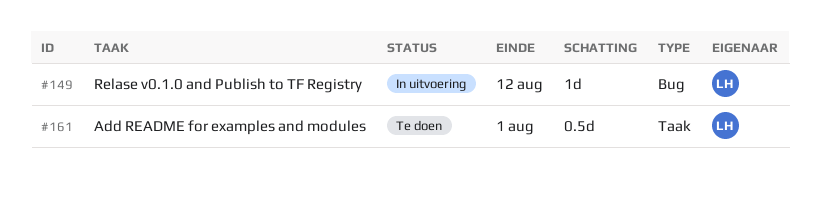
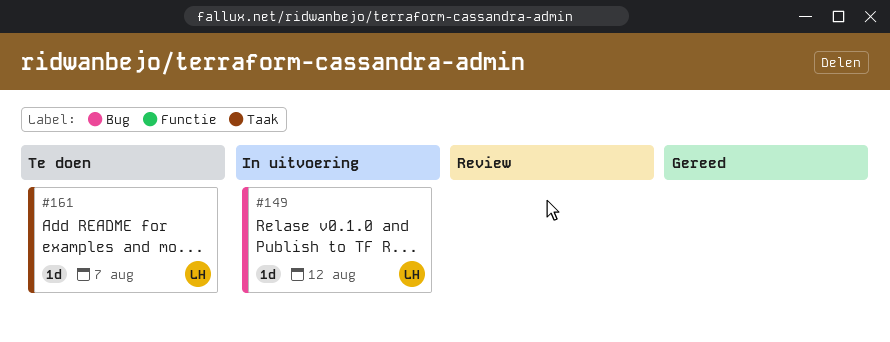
#161, estimate: 0.5d -> 1d
#161, due: Aug 1 -> Aug 7

